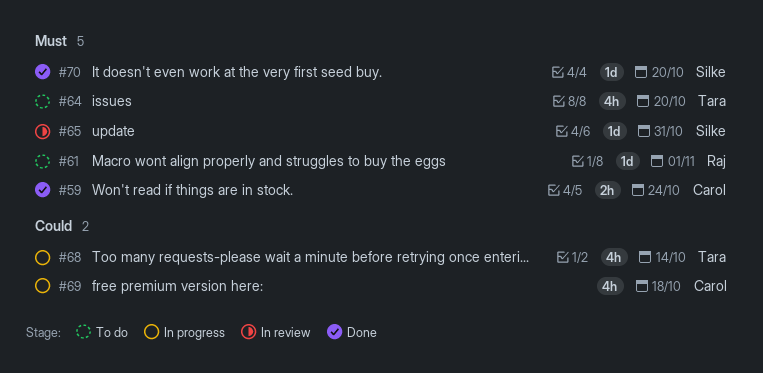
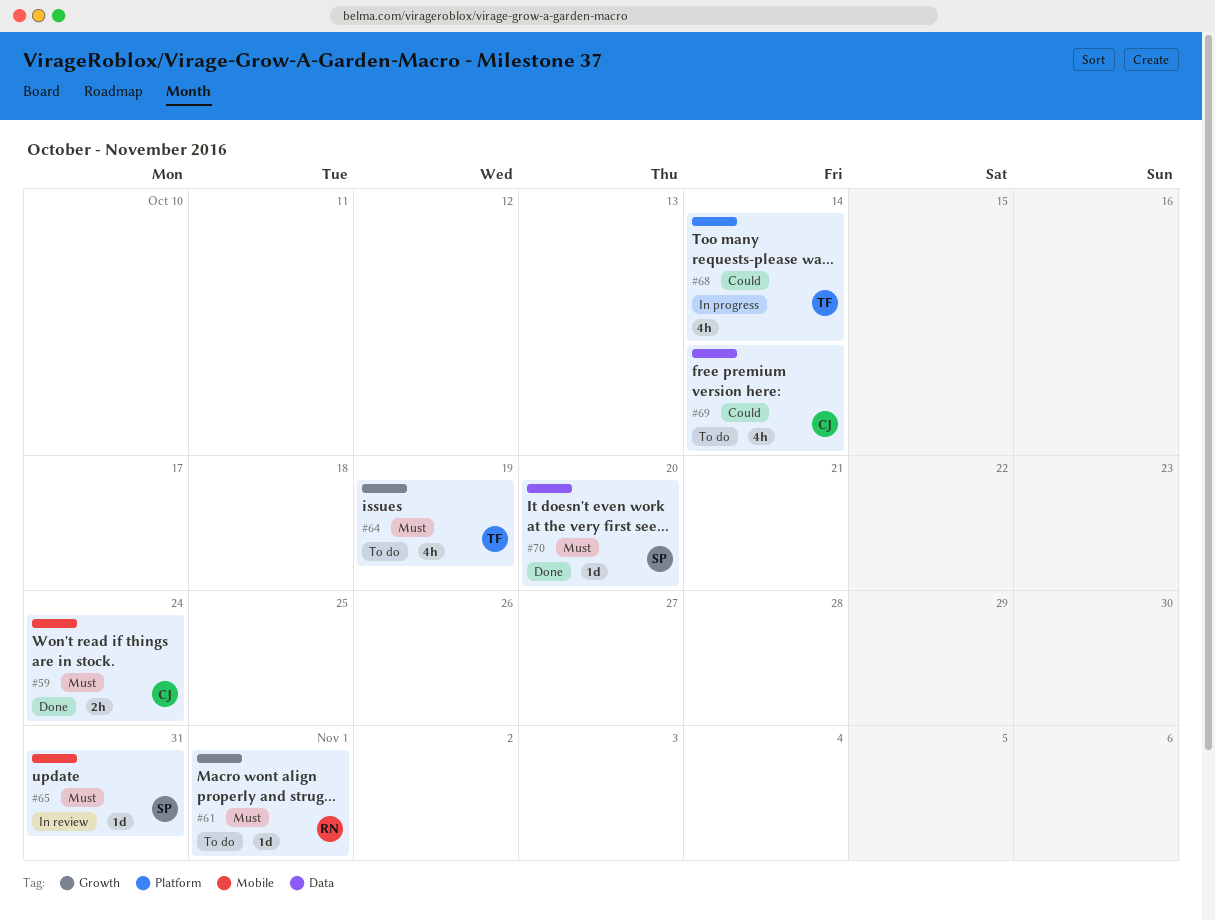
#64, due: Oct 20 -> Oct 19
#69, status: In progress -> To do
#69, due: Oct 18 -> Oct 14

